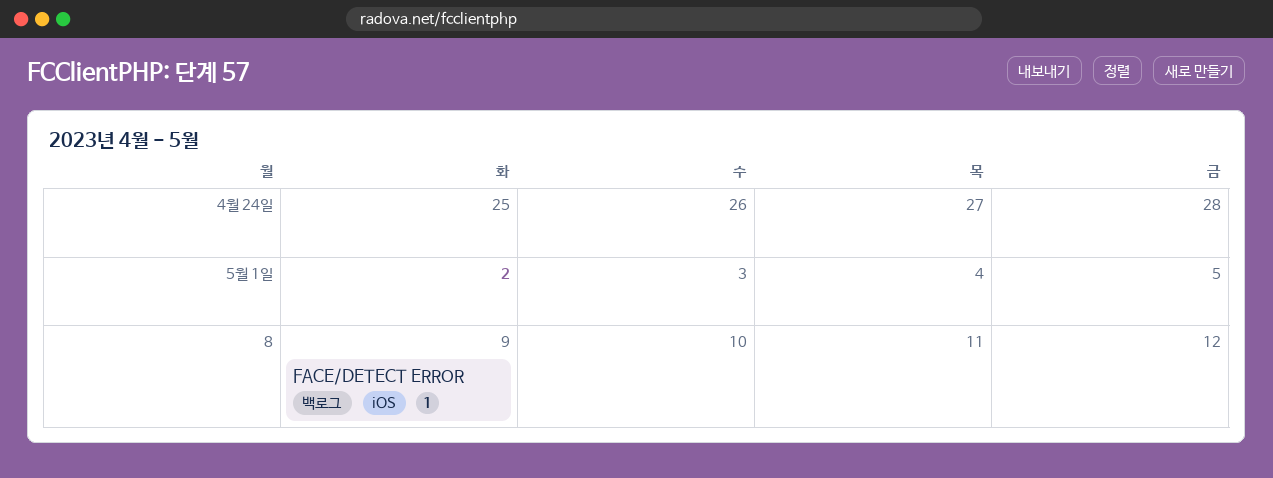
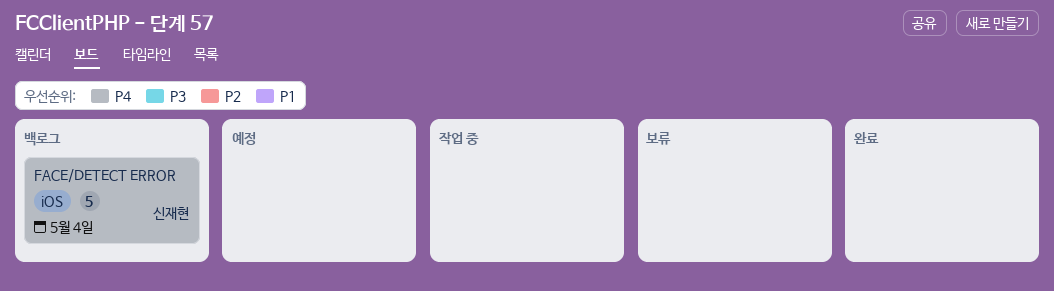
FACE/DETECT ERROR, estimate: 1 -> 5
FACE/DETECT ERROR, due: May 9 -> May 4

